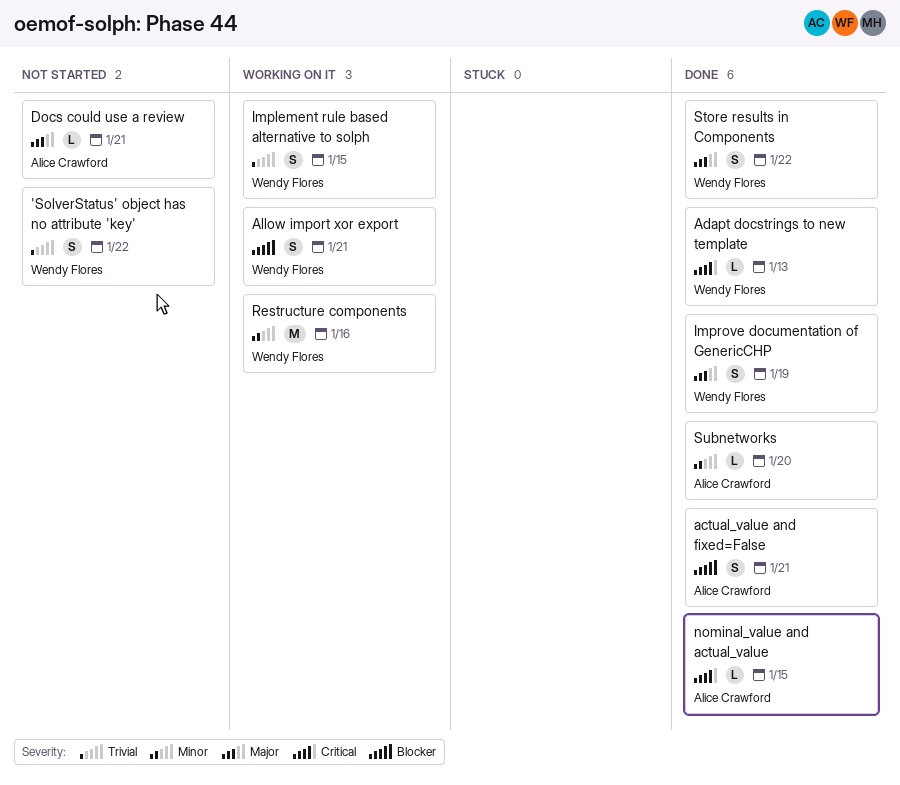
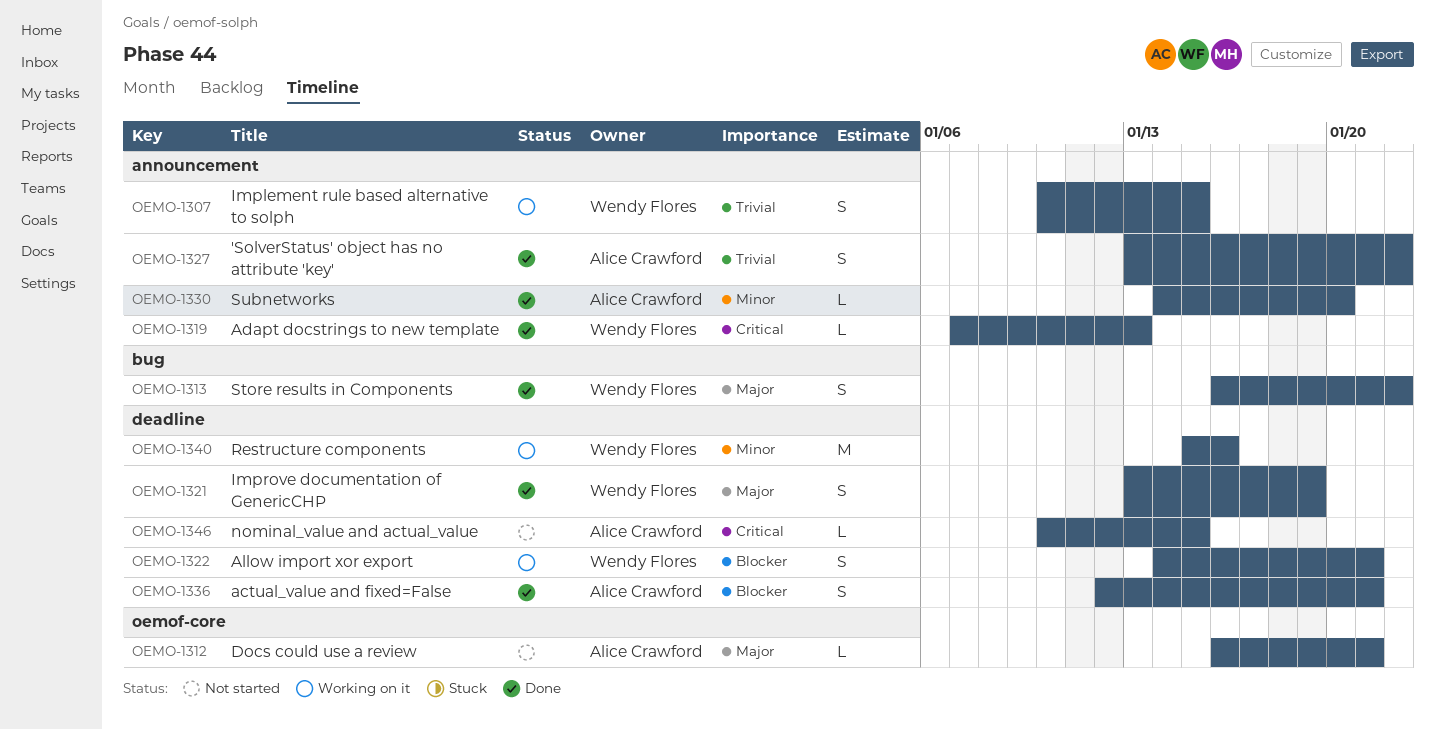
'SolverStatus' object has no attribute 'key', status: Not started -> Done
'SolverStatus' object has no attribute 'key', owner: Wendy Flores -> Alice Crawford
nominal_value and actual_value, status: Done -> Not started

